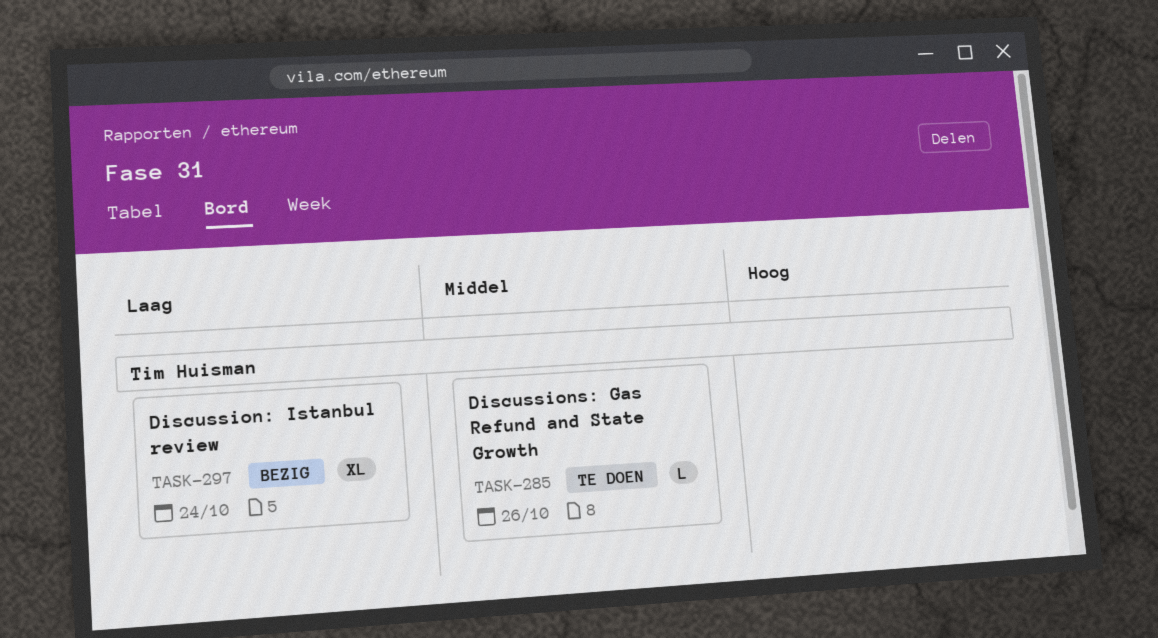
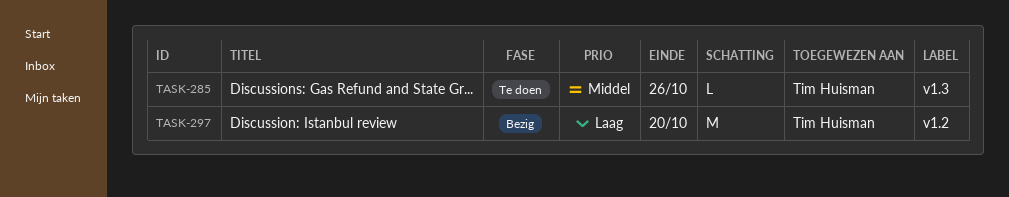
TASK-297, estimate: XL -> M
TASK-297, due: Oct 24 -> Oct 20

